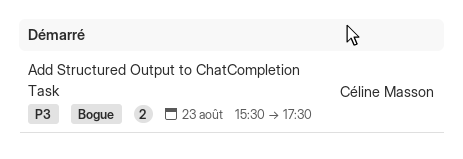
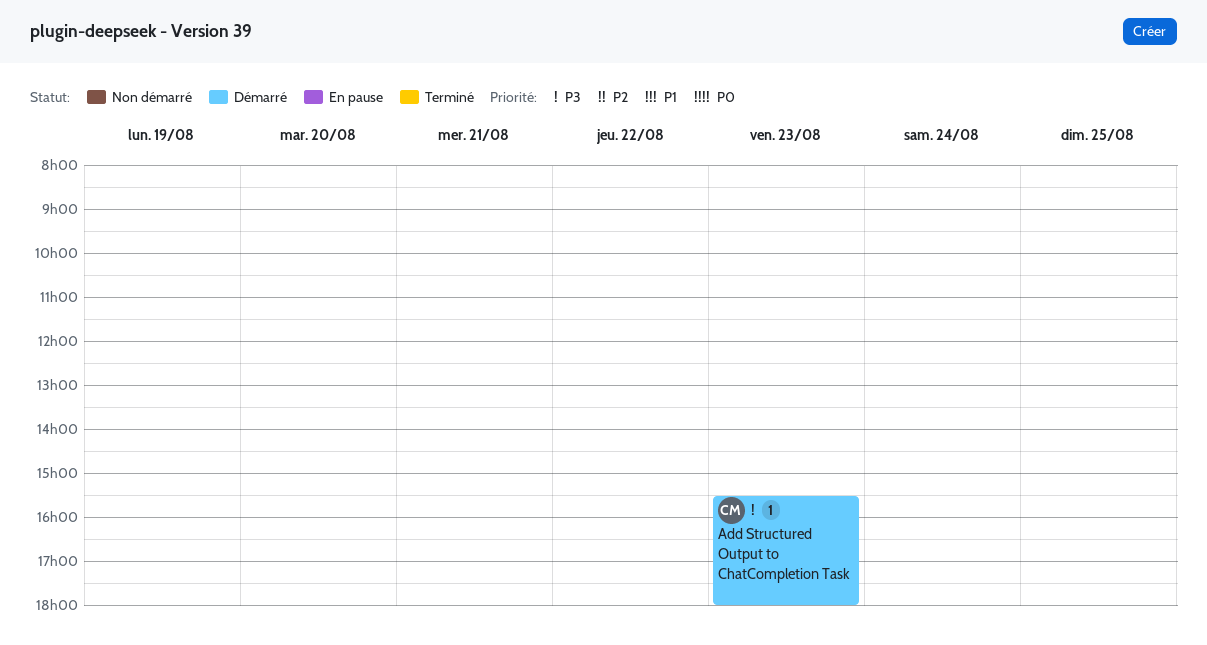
Add Structured Output to ChatCompletion Task, estimate: 2 -> 1
Add Structured Output to ChatCompletion Task, ends: 17:30 -> 18:00

